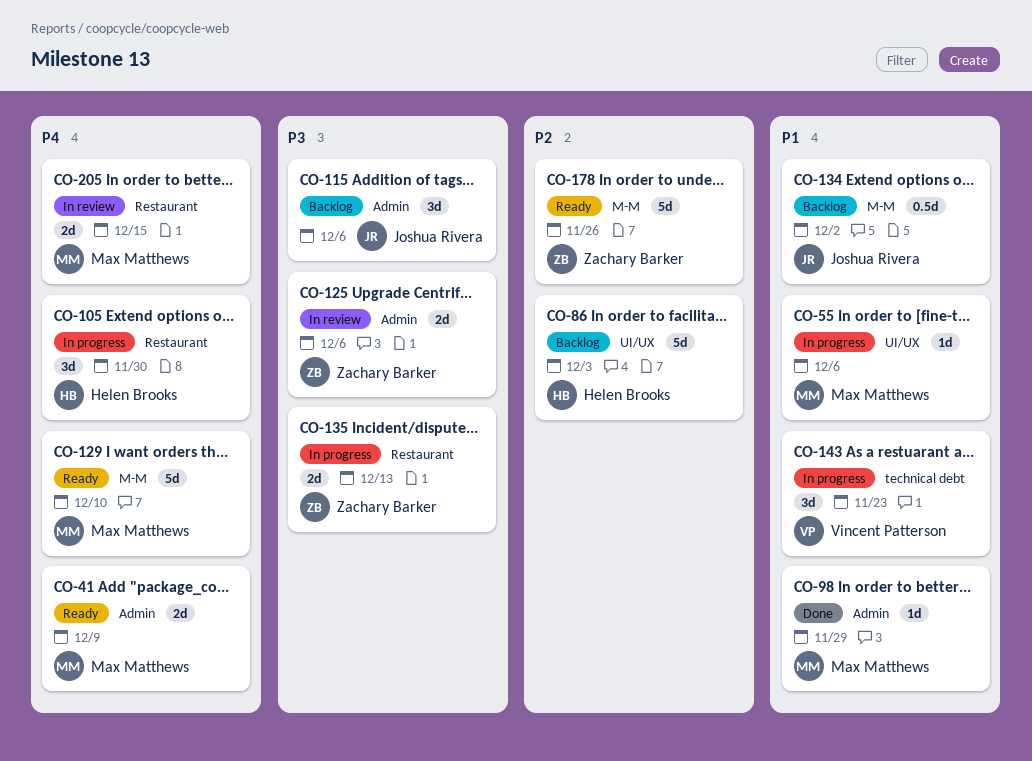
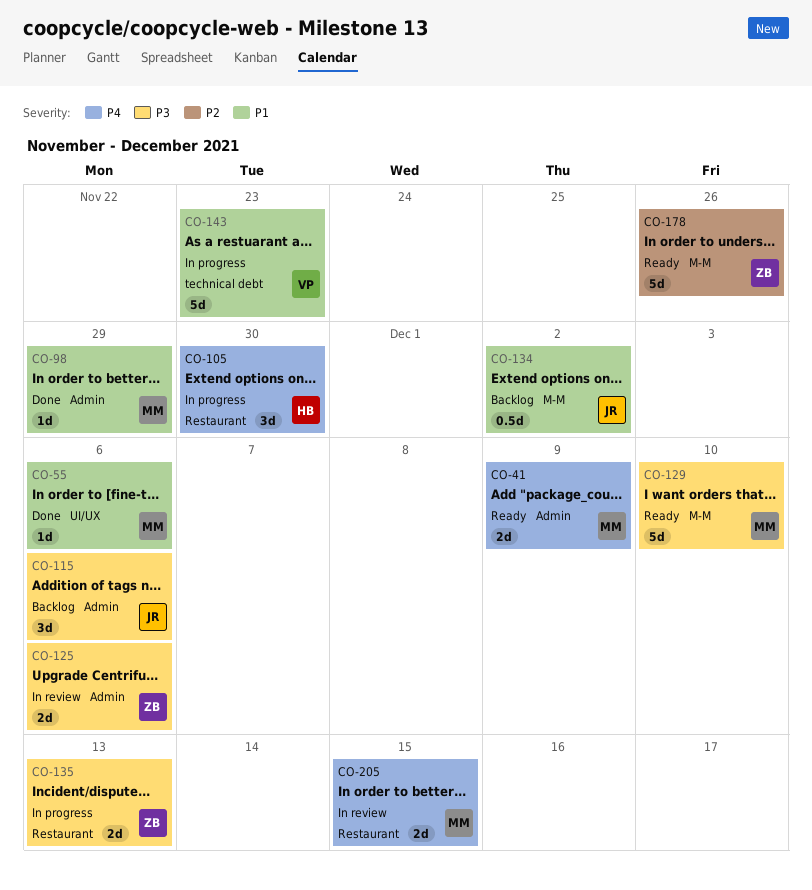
CO-55, status: In progress -> Done
CO-86: present -> none
CO-129, priority: P4 -> P3
CO-143, estimate: 3d -> 5d

